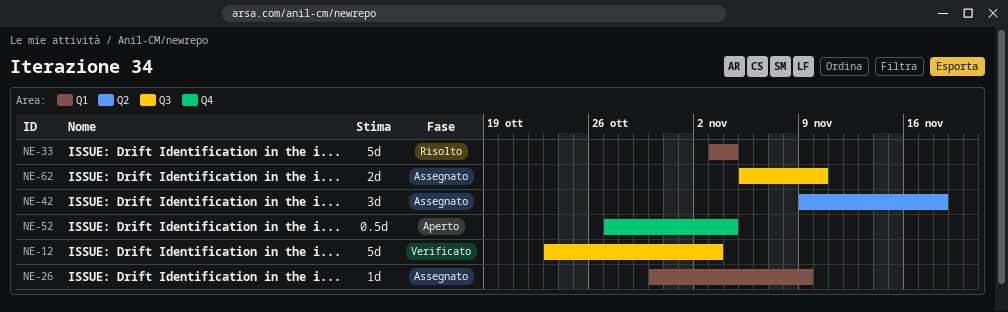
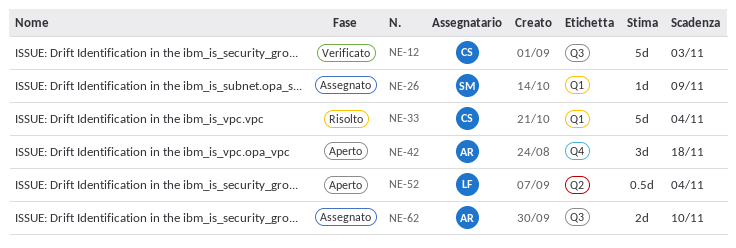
NE-42, status: Assegnato -> Aperto
NE-42, label: Q2 -> Q4
NE-52, label: Q4 -> Q2

